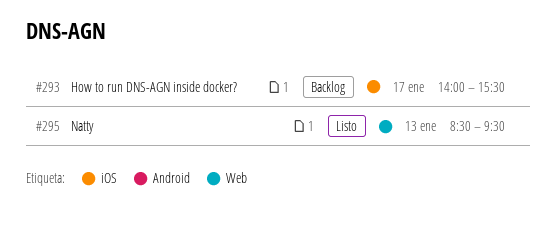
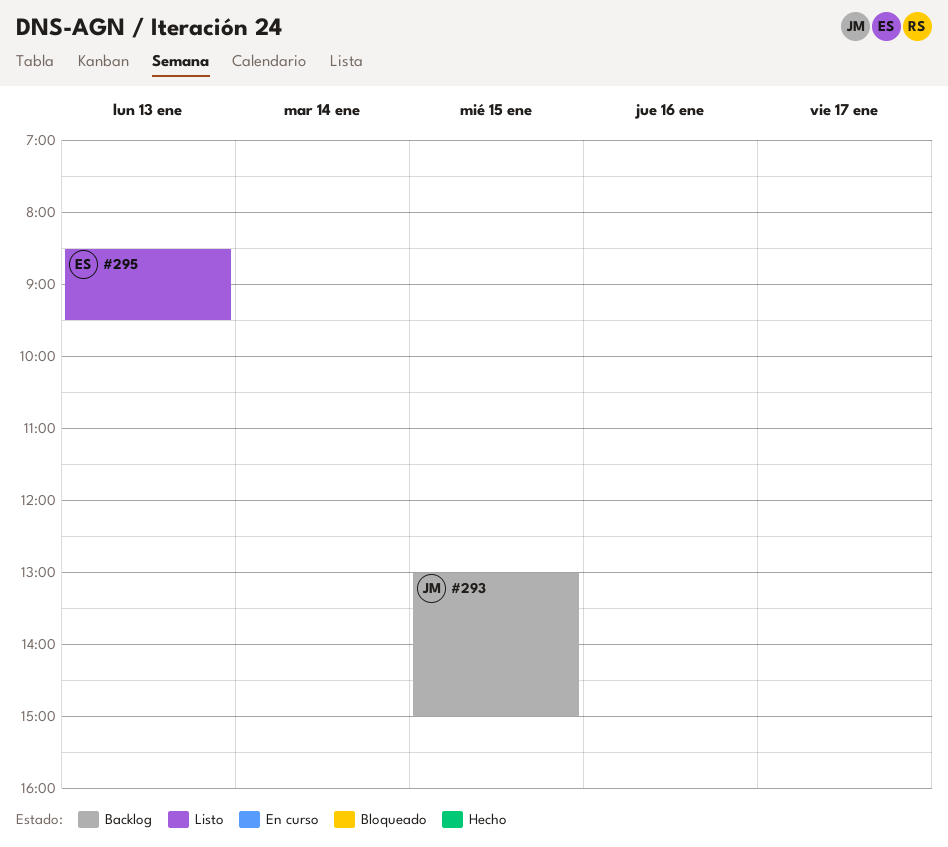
#293, day: Jan 17 -> Jan 15
#293, begins: 14:00 -> 13:00
#293, ends: 15:30 -> 15:00

